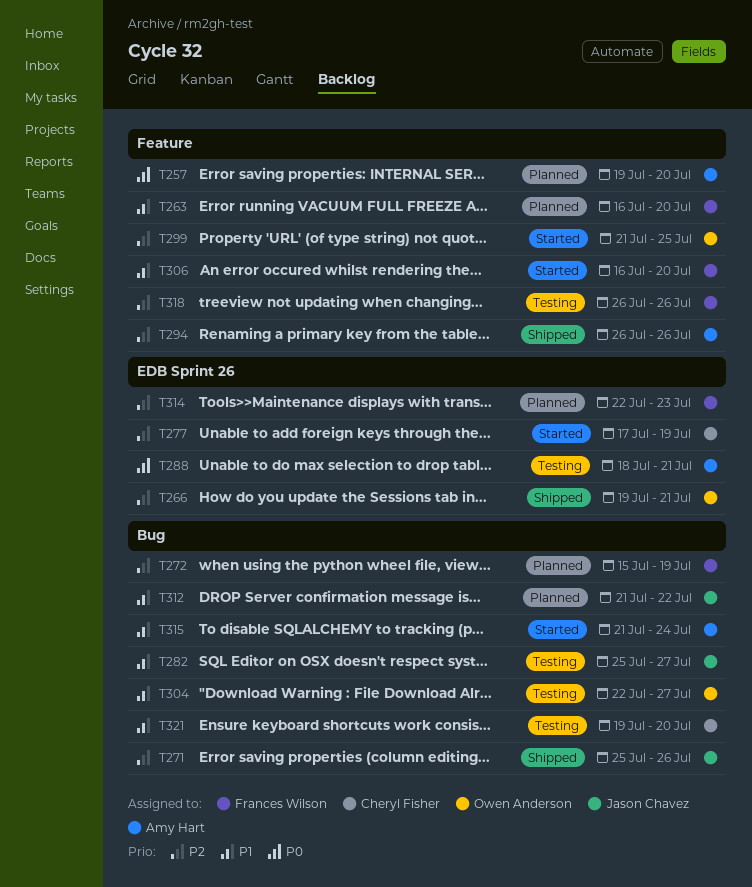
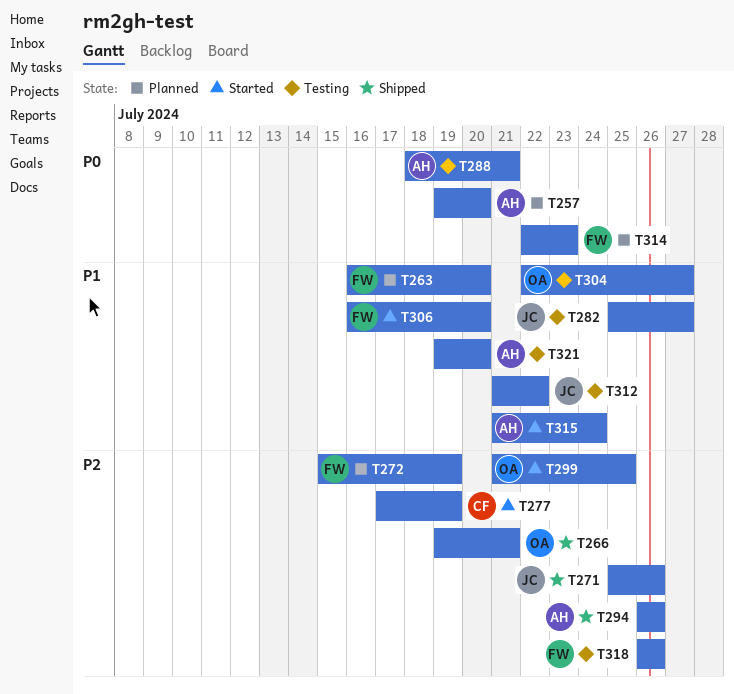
T312, status: Planned -> Testing
T314, priority: P2 -> P0
T321, owner: Cheryl Fisher -> Amy Hart

